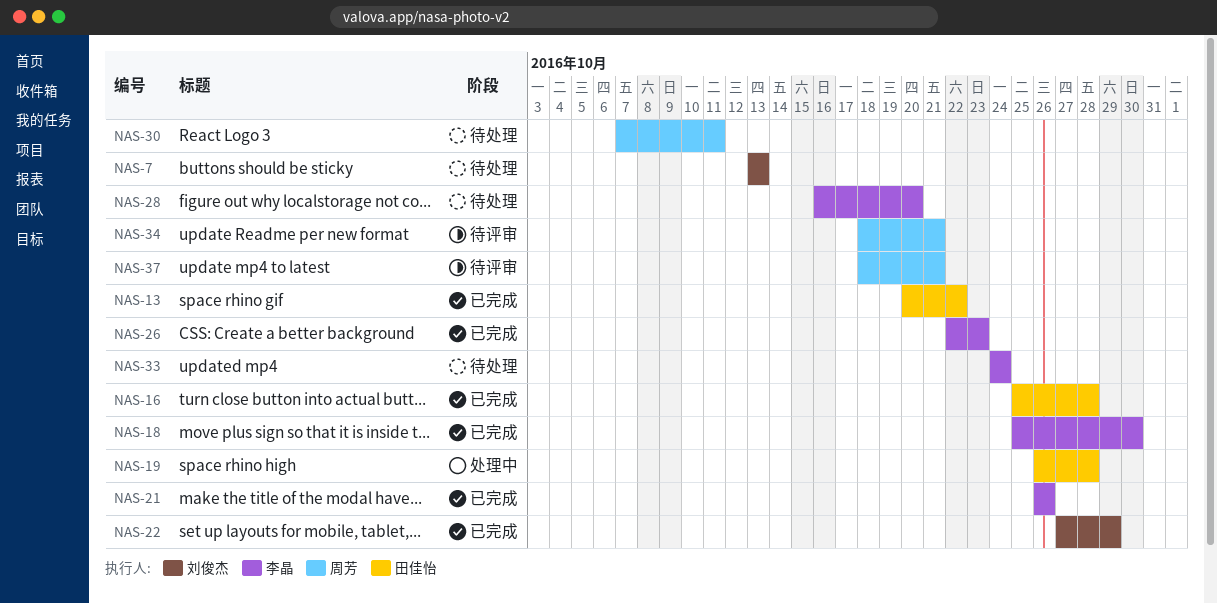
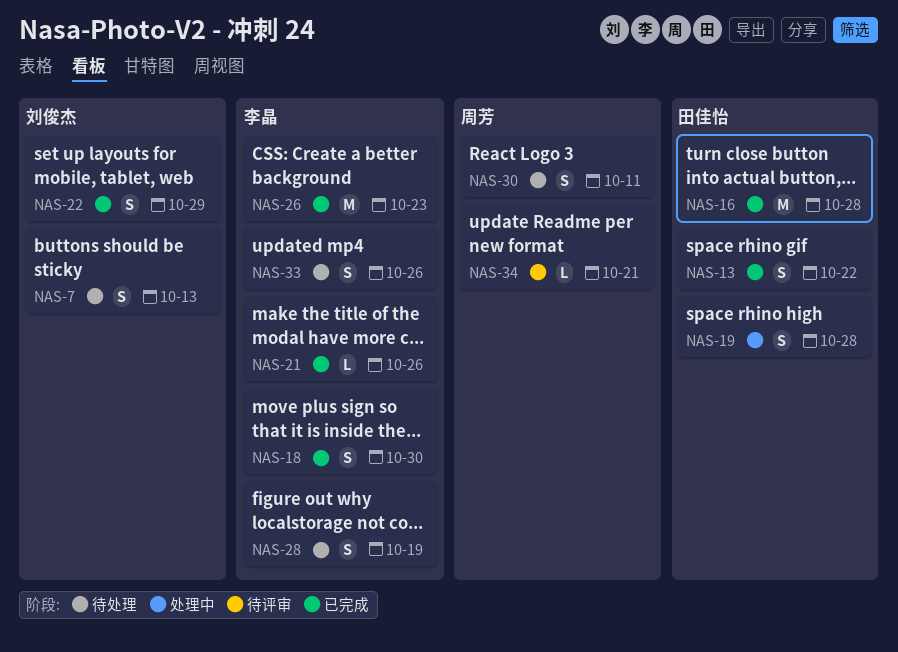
NAS-28, due: Oct 20 -> Oct 19
NAS-33, due: Oct 24 -> Oct 26
NAS-37: present -> none

